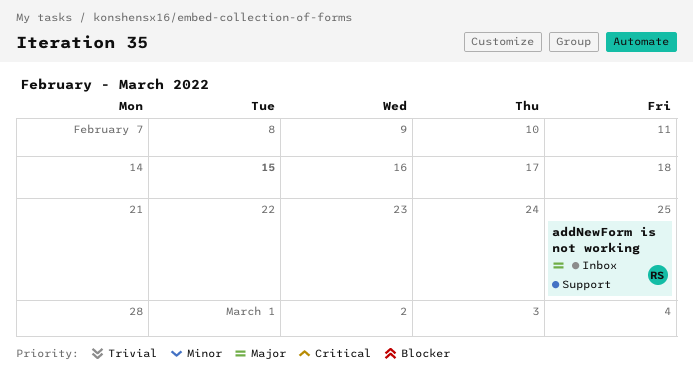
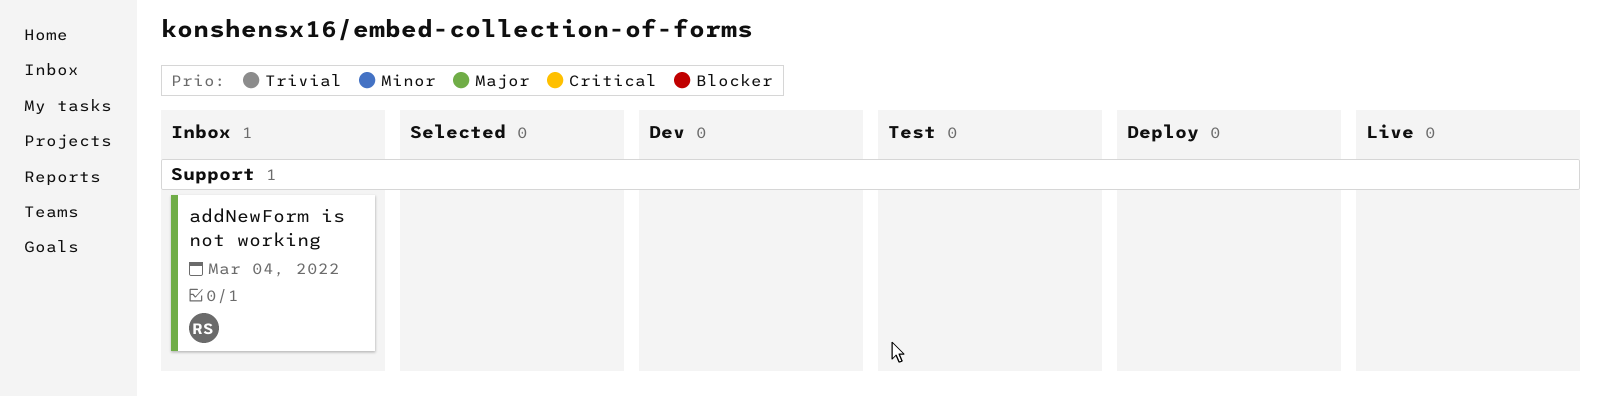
addNewForm is not working, due: Feb 25 -> Mar 4

